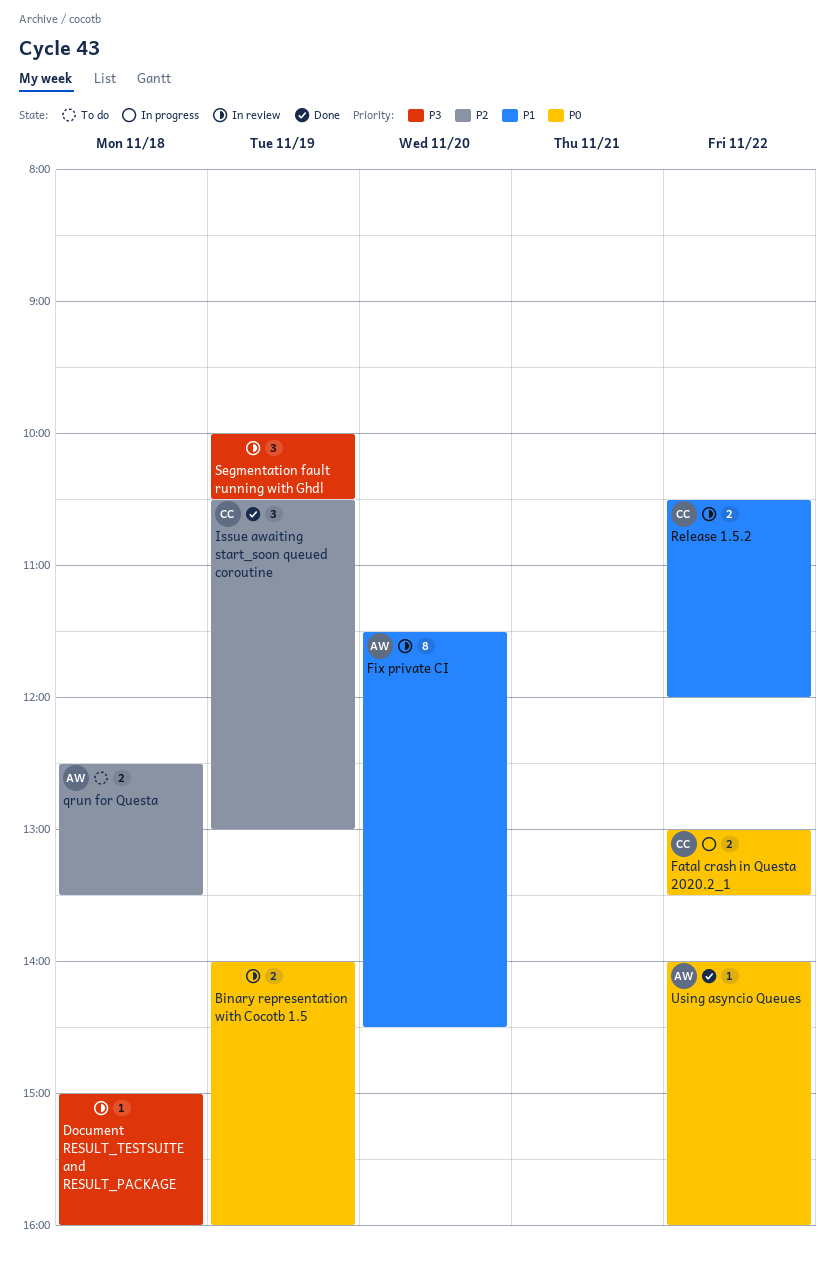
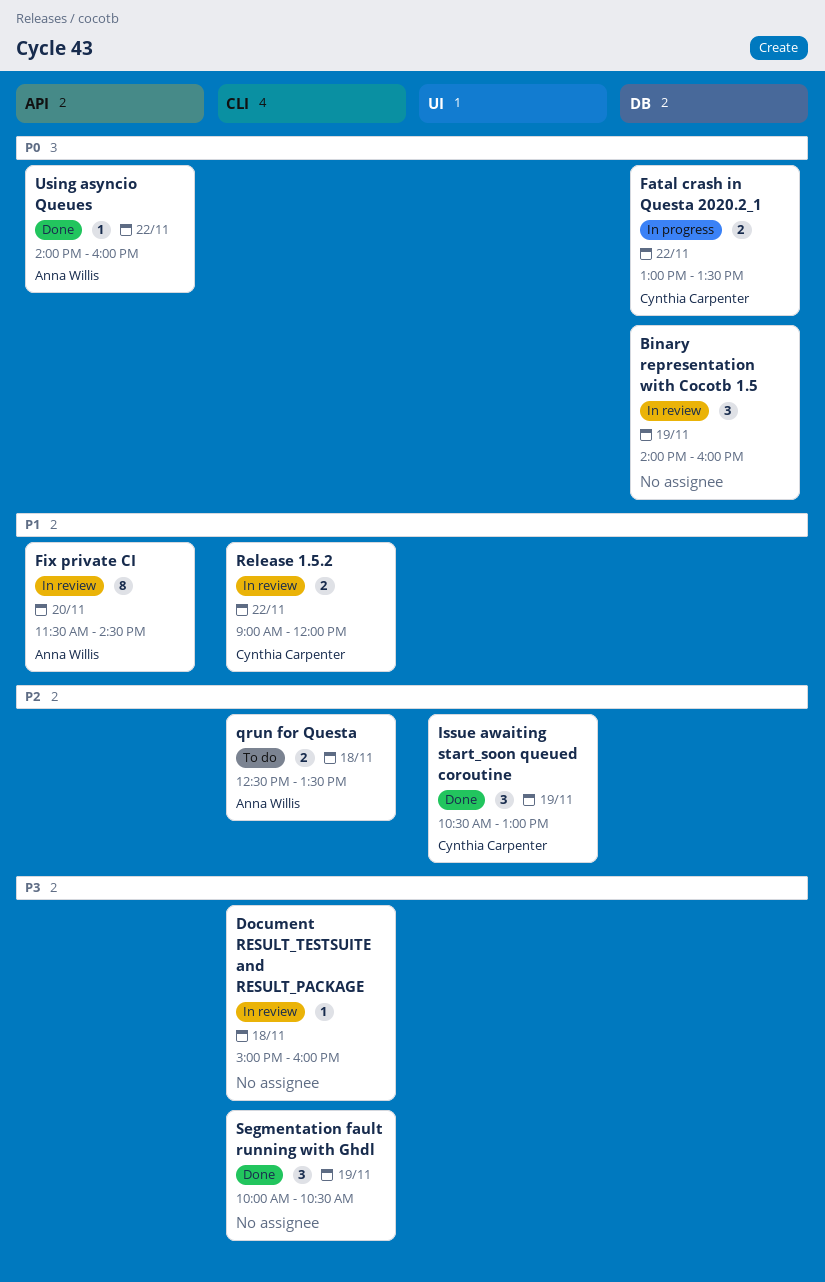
Binary representation with Cocotb 1.5, estimate: 2 -> 3
Release 1.5.2, begins: 10:30 -> 09:00
Segmentation fault running with Ghdl, status: In review -> Done

